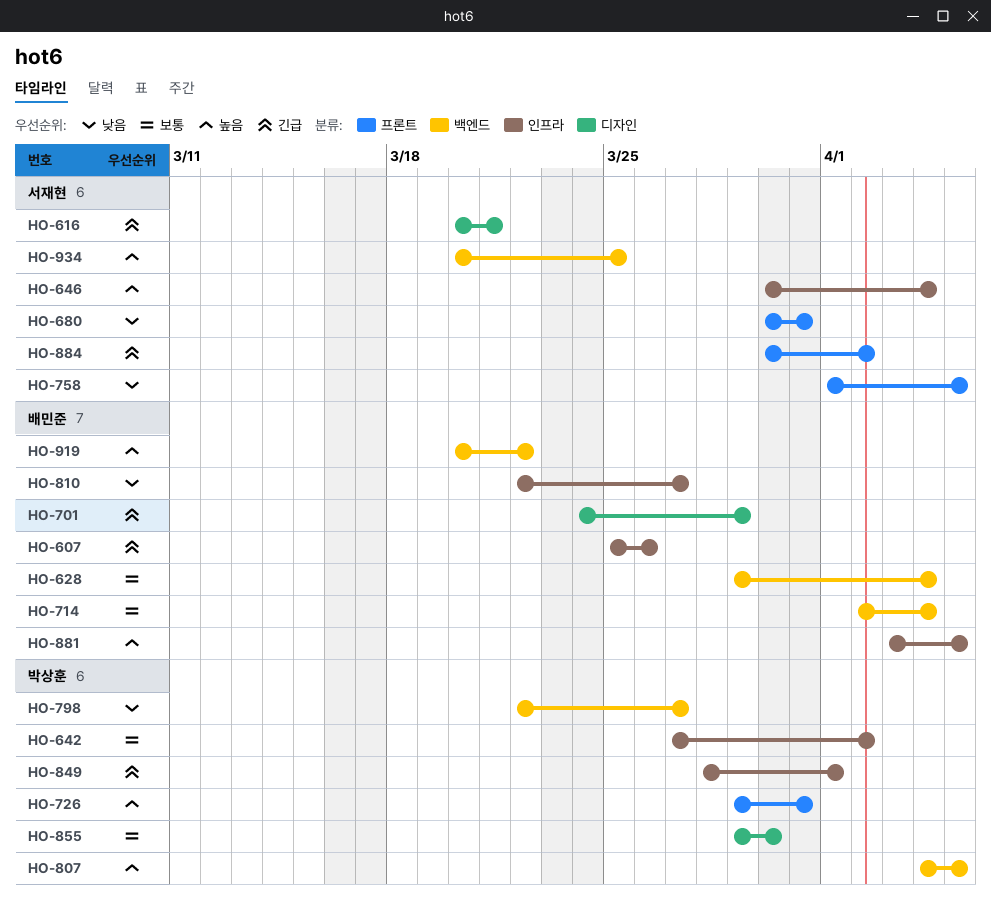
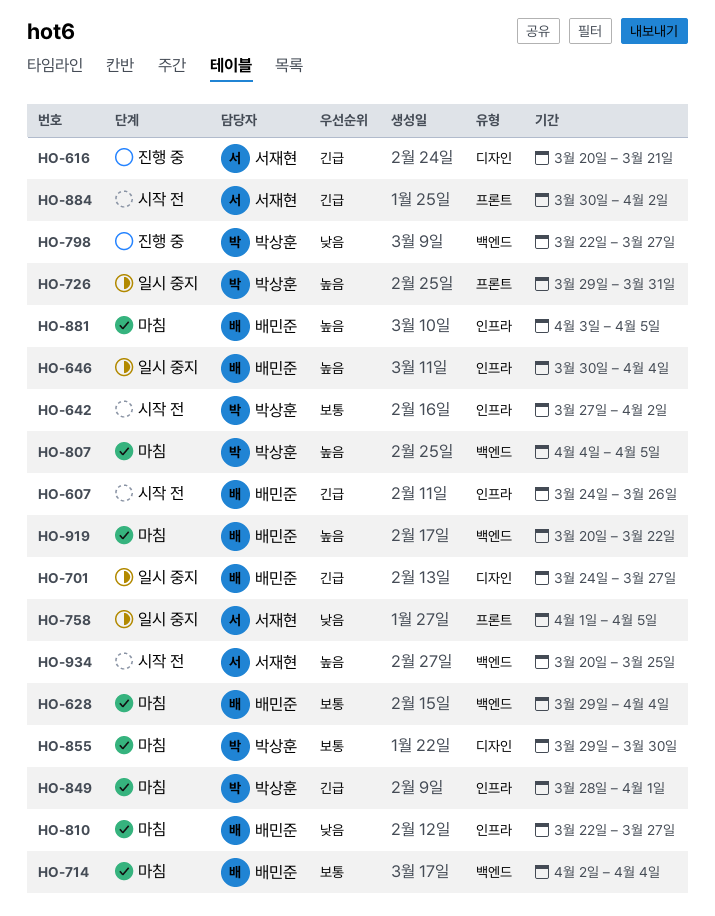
HO-607, start: Mar 25 -> Mar 24
HO-646, owner: 서재현 -> 배민준
HO-680: present -> none
HO-701, due: Mar 29 -> Mar 27

